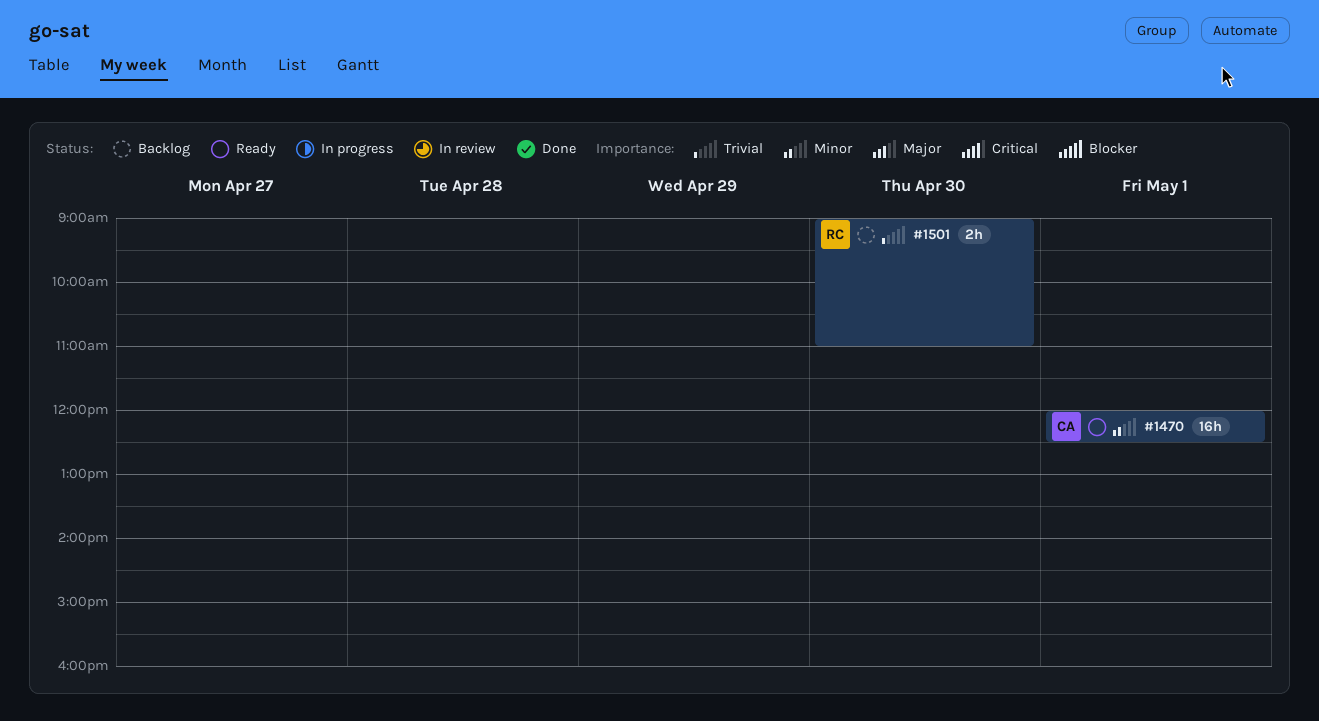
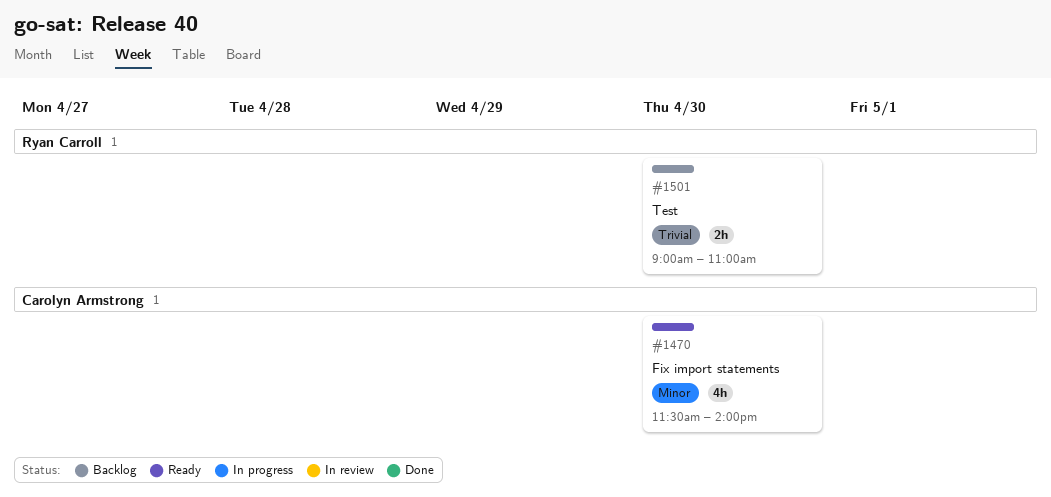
#1470, estimate: 16h -> 4h
#1470, day: May 1 -> Apr 30
#1470, begins: 12:00 -> 11:30
#1470, ends: 12:30 -> 14:00

